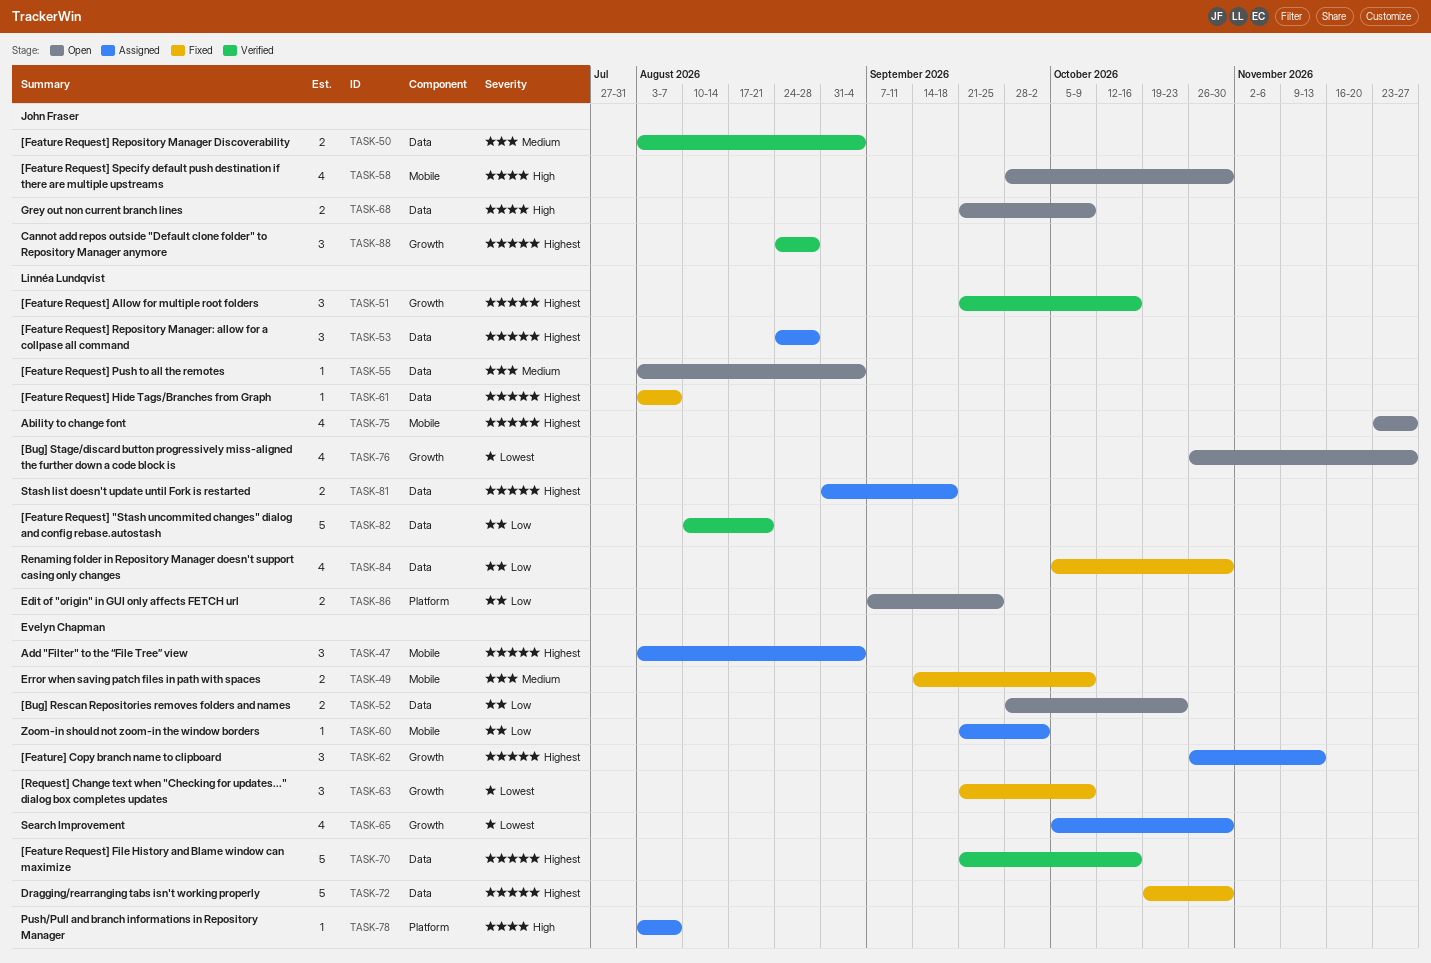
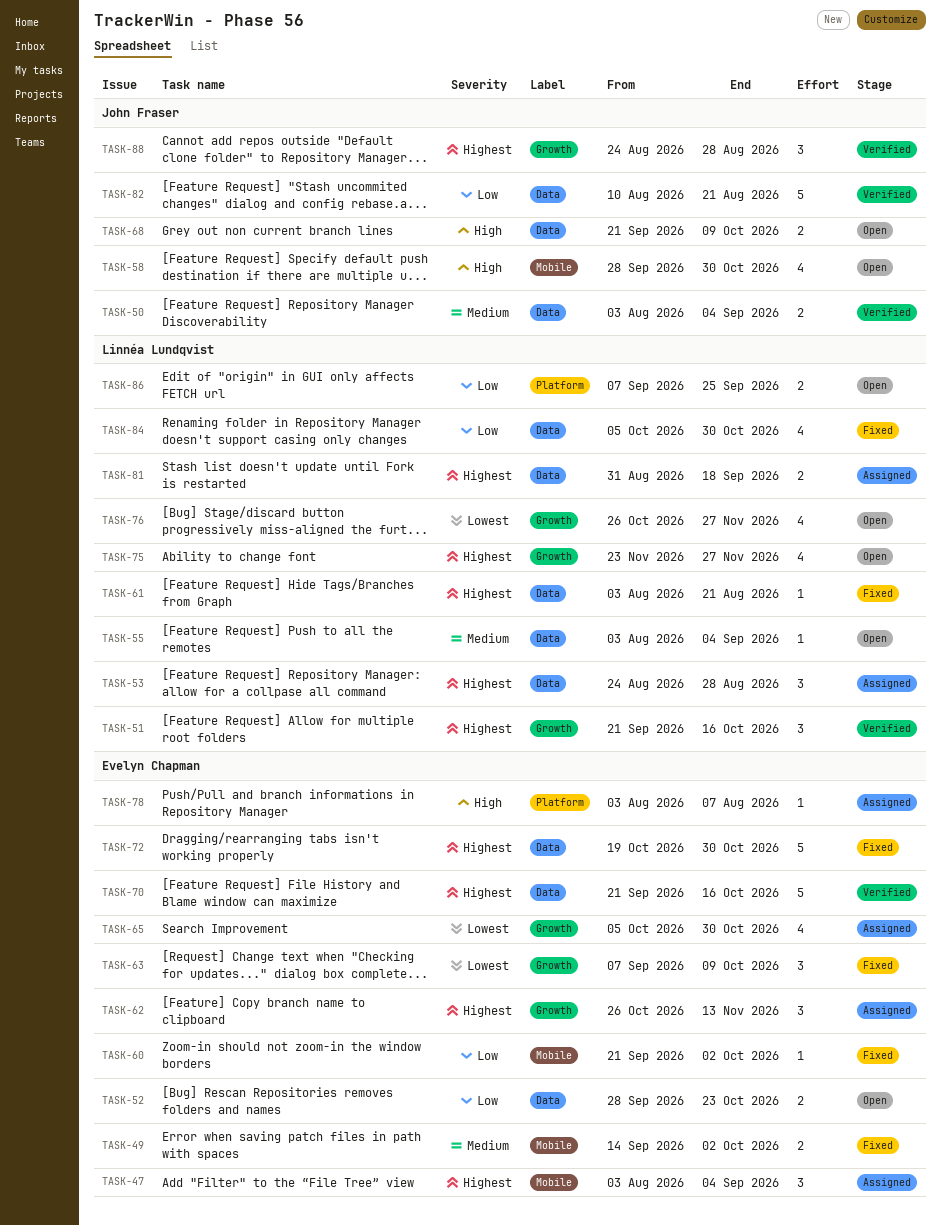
TASK-49, due: Oct 9 -> Oct 2
TASK-60, status: Assigned -> Fixed
TASK-61, due: Aug 7 -> Aug 21
TASK-63, start: Sep 21 -> Sep 7
TASK-75, label: Mobile -> Growth
TASK-82, owner: Linnéa Lundqvist -> John Fraser

